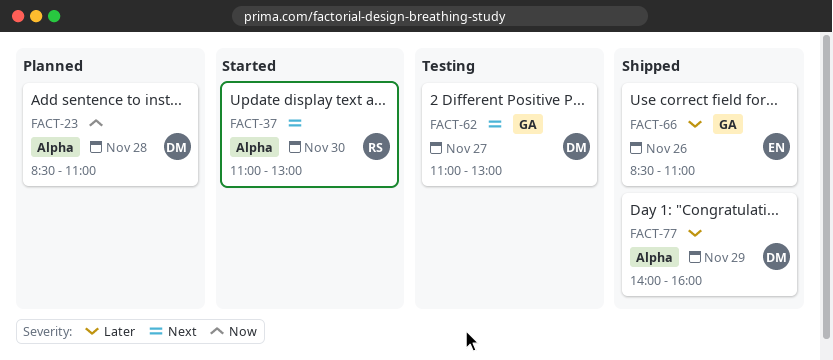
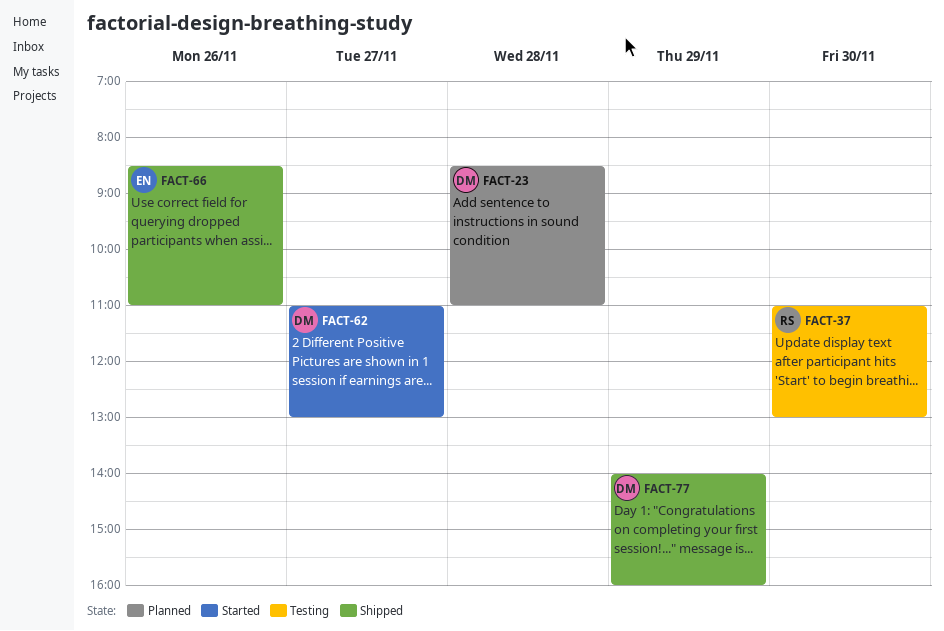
FACT-37, status: Started -> Testing
FACT-62, status: Testing -> Started

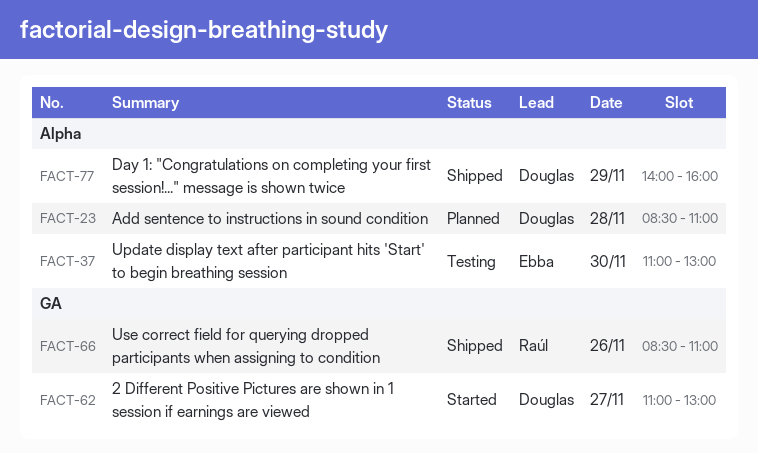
FACT-37, owner: Raúl -> Ebba
FACT-66, owner: Ebba -> Raúl

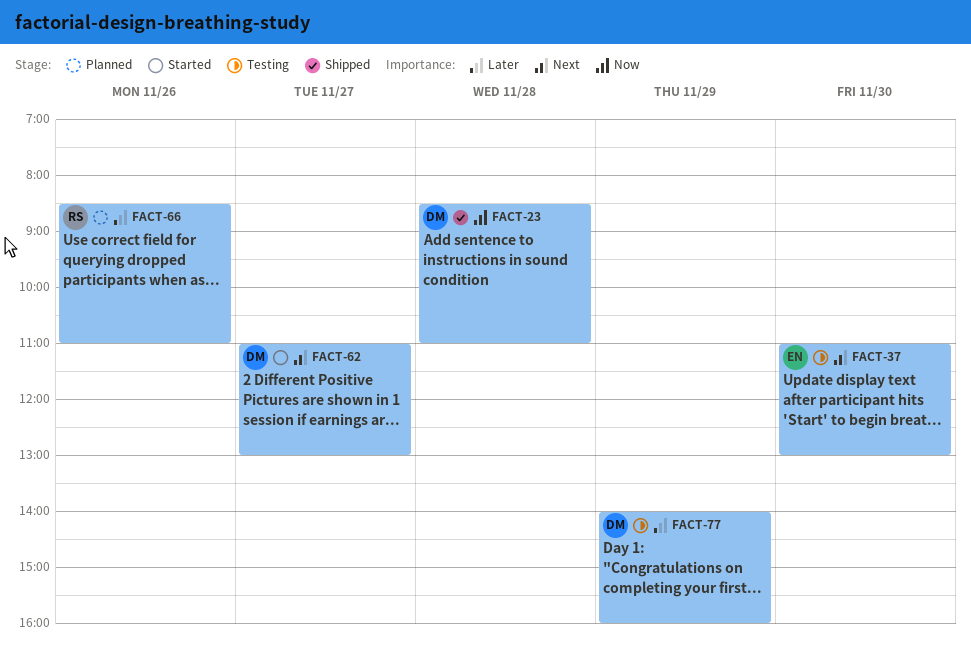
FACT-23, status: Planned -> Shipped
FACT-66, status: Shipped -> Planned
FACT-77, status: Shipped -> Testing

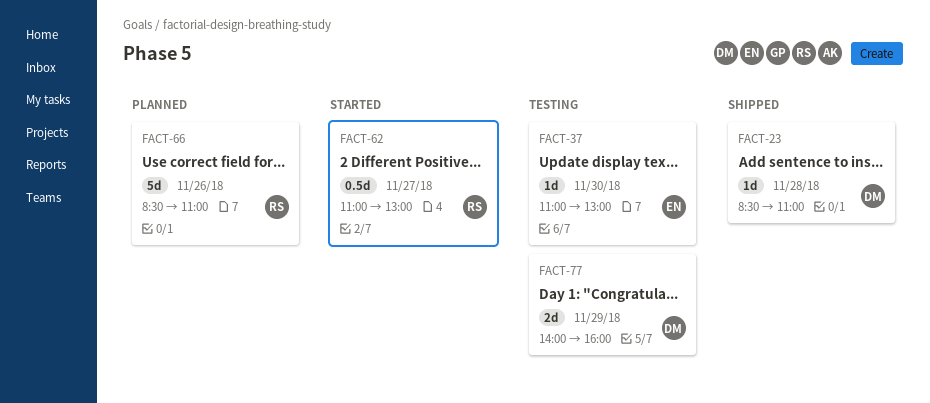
FACT-62, owner: DM -> RS

